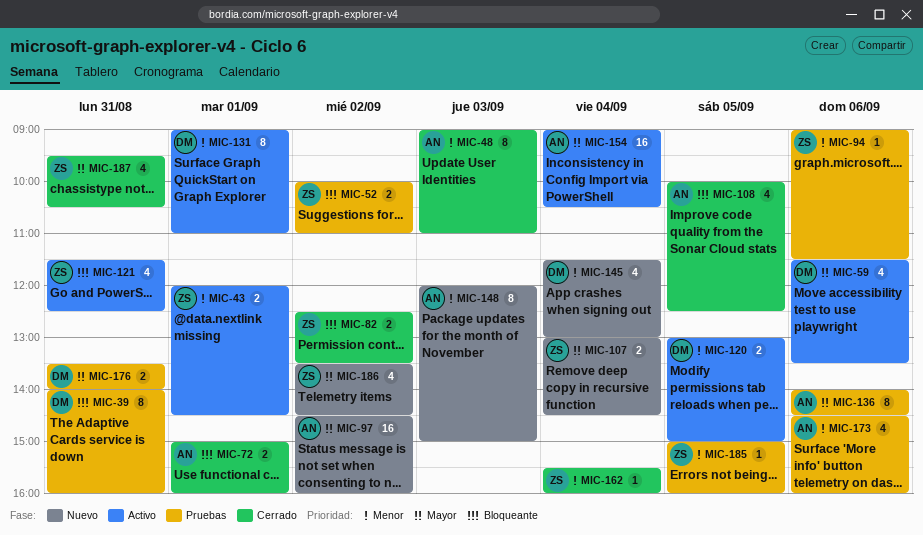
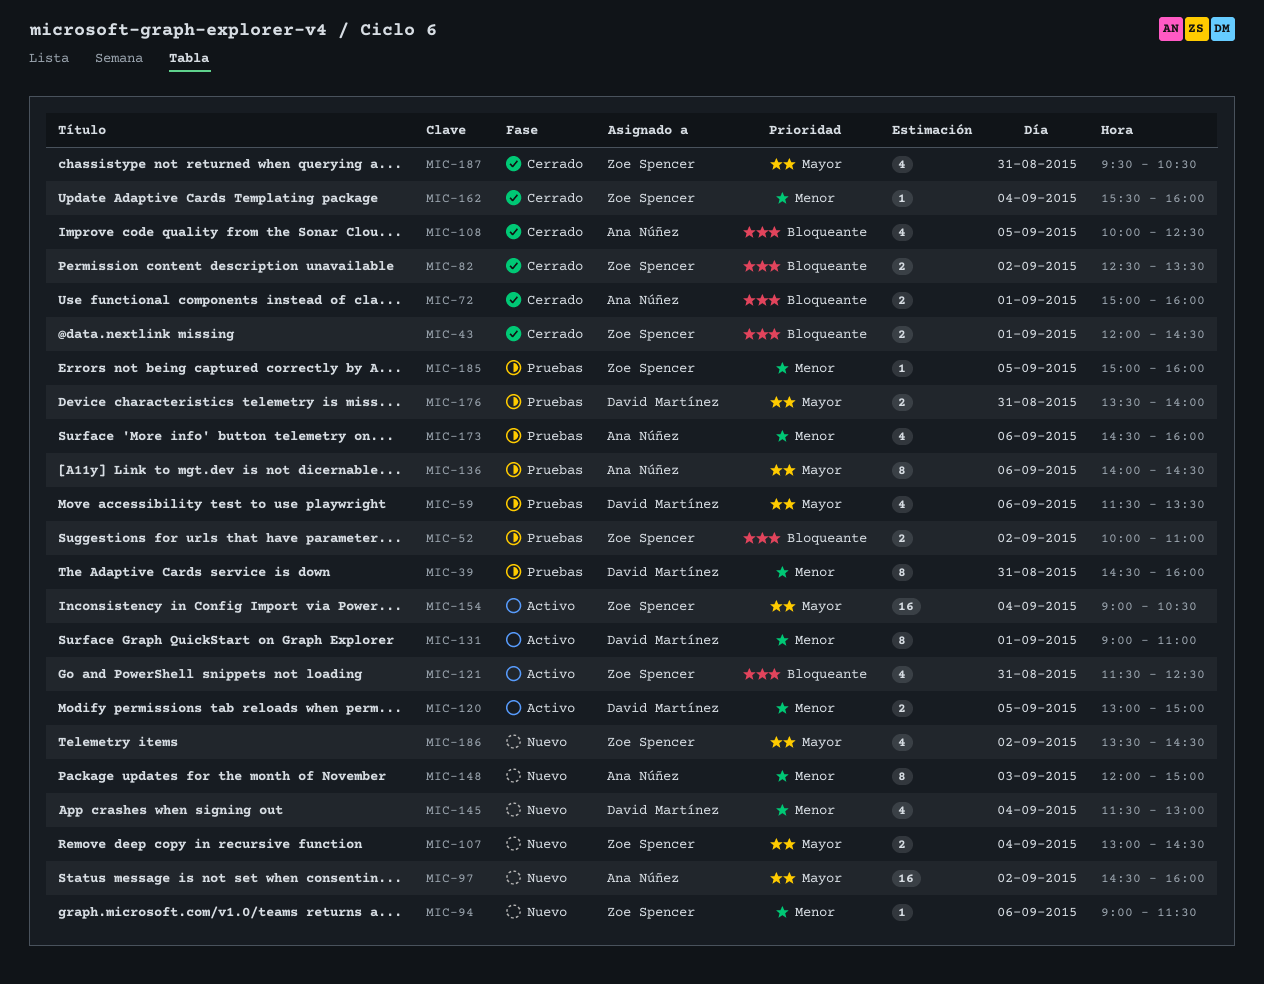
MIC-39, priority: Bloqueante -> Menor
MIC-39, begins: 14:00 -> 14:30
MIC-43, status: Activo -> Cerrado
MIC-43, priority: Menor -> Bloqueante
MIC-48: present -> none
MIC-59, status: Activo -> Pruebas
MIC-94, status: Pruebas -> Nuevo
MIC-154, owner: Ana Núñez -> Zoe Spencer

